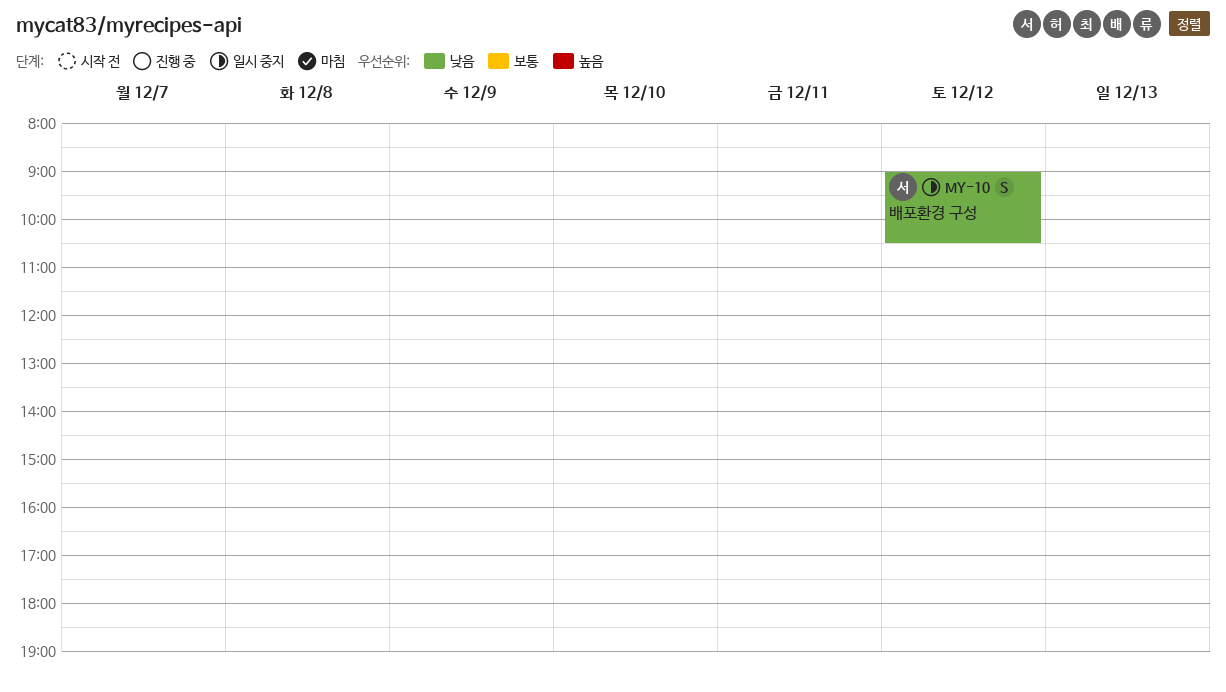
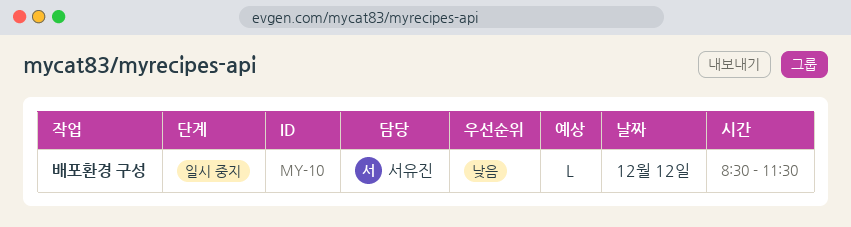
MY-10, estimate: S -> L
MY-10, begins: 09:00 -> 08:30
MY-10, ends: 10:30 -> 11:30

